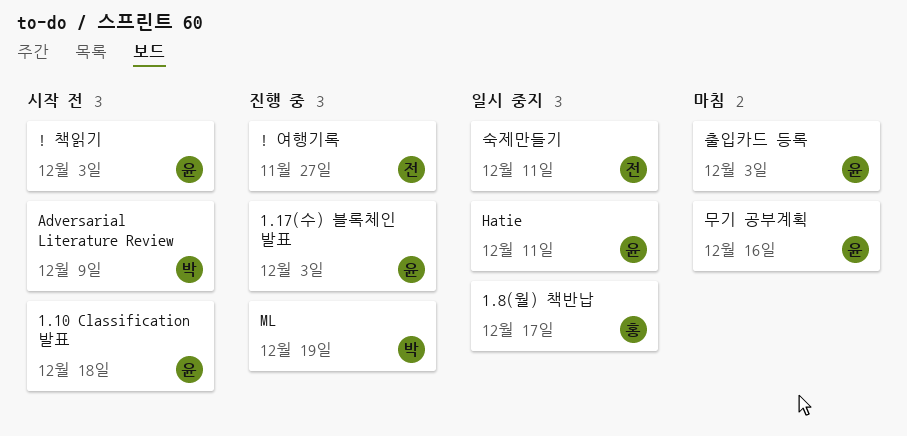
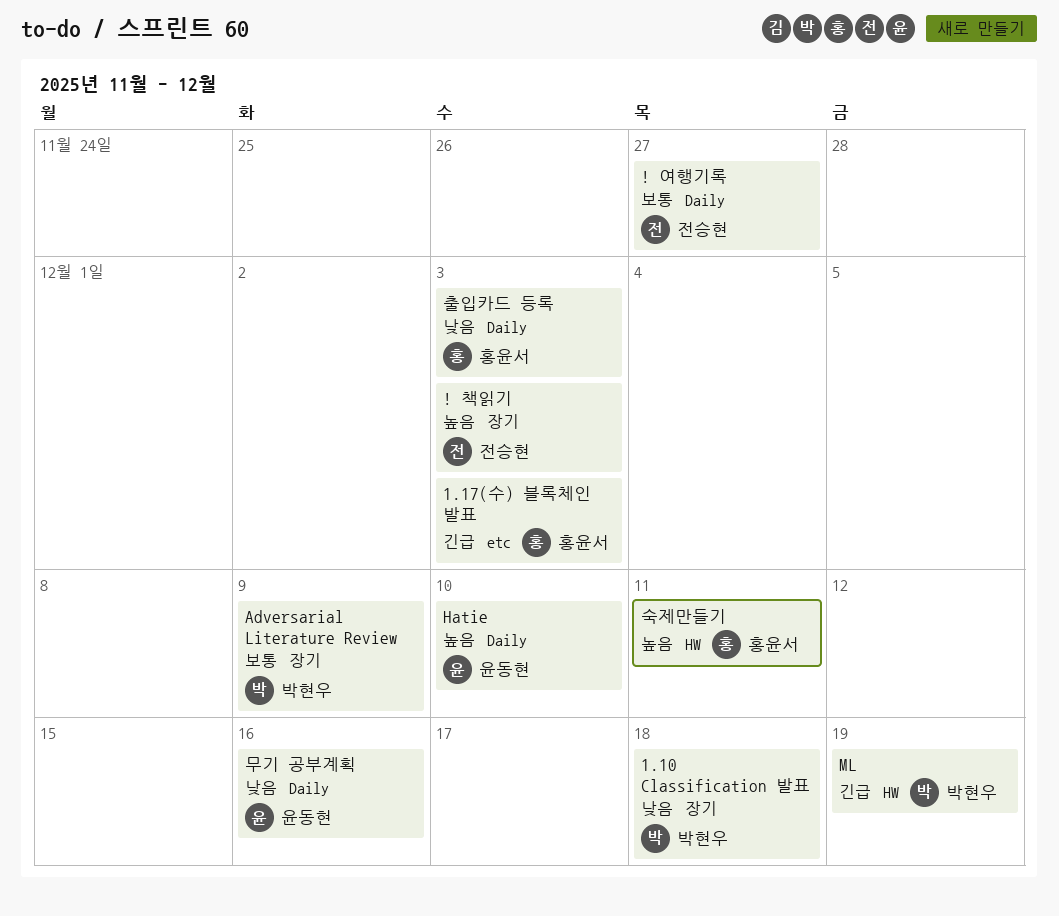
! 책읽기, owner: 윤동현 -> 전승현
1.10 Classification 발표, owner: 윤동현 -> 박현우
1.17(수) 블록체인 발표, owner: 윤동현 -> 홍윤서
1.8(월) 책반납: present -> none
Hatie, due: Dec 11 -> Dec 10
숙제만들기, owner: 전승현 -> 홍윤서
출입카드 등록, owner: 윤동현 -> 홍윤서

